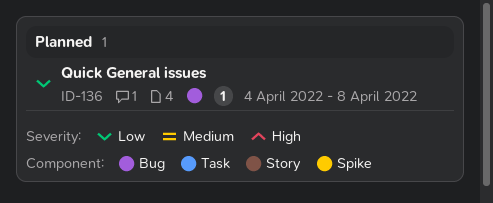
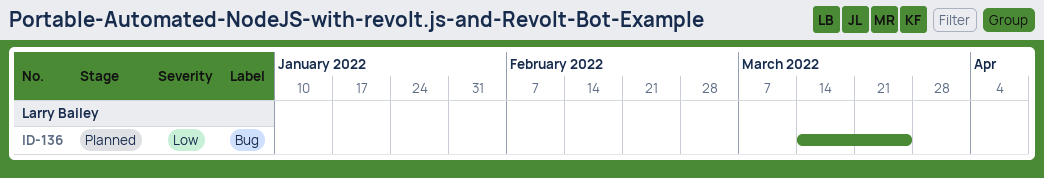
ID-136, start: Apr 4 -> Mar 14
ID-136, due: Apr 8 -> Mar 25

